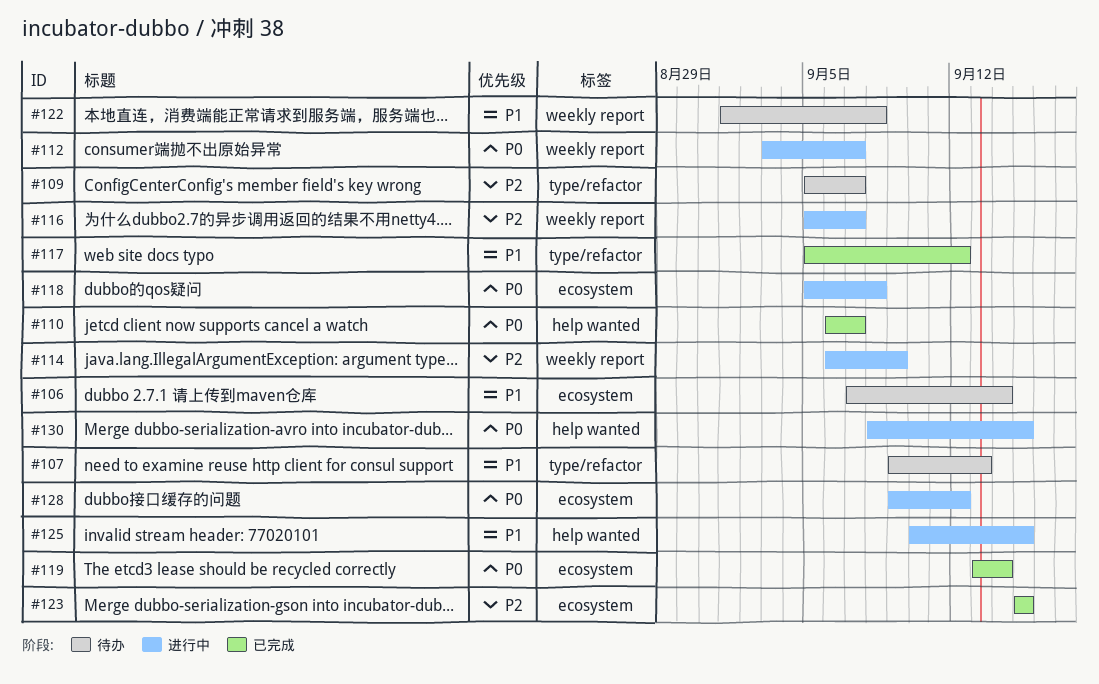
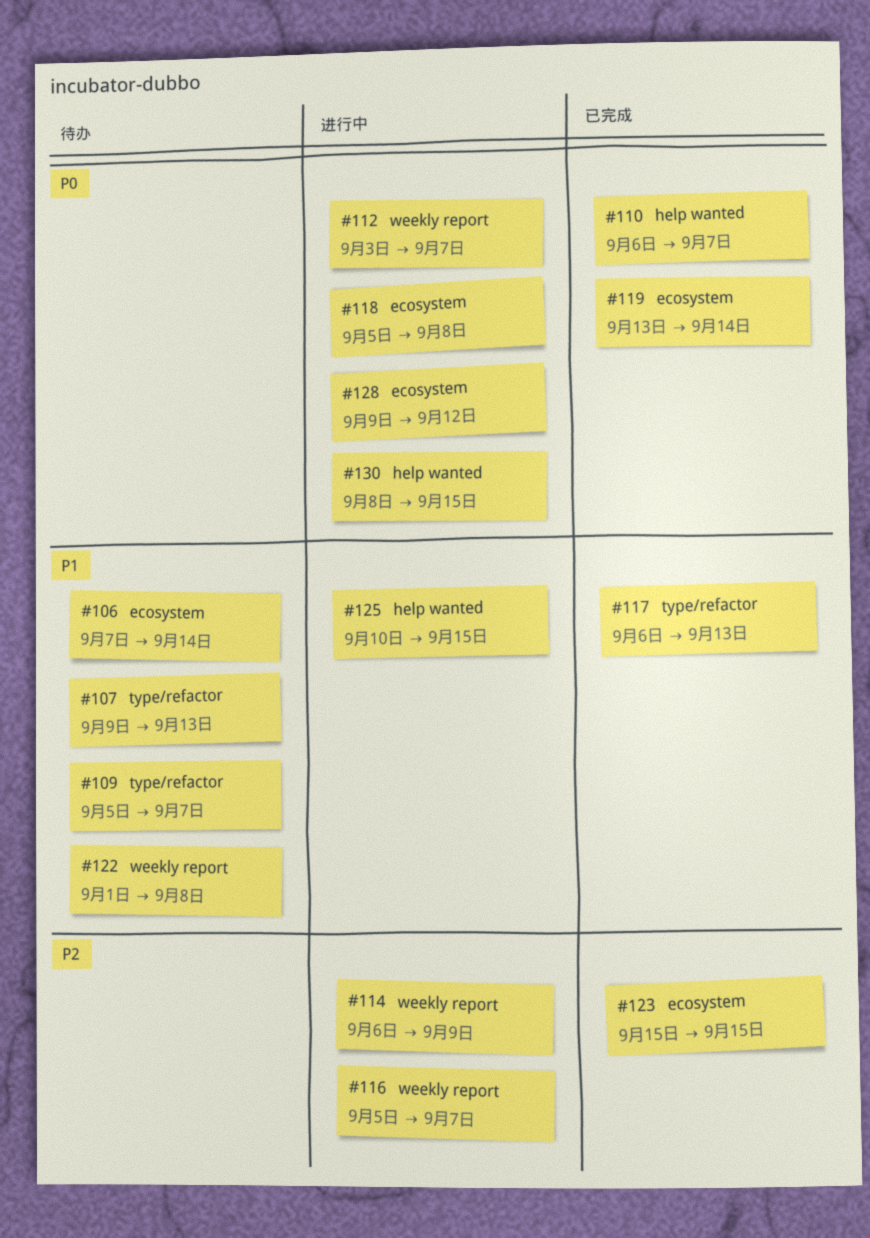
#109, priority: P2 -> P1
#117, start: Sep 5 -> Sep 6
#117, due: Sep 12 -> Sep 13

